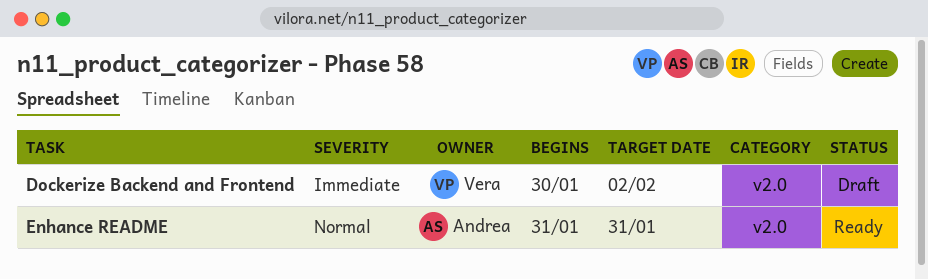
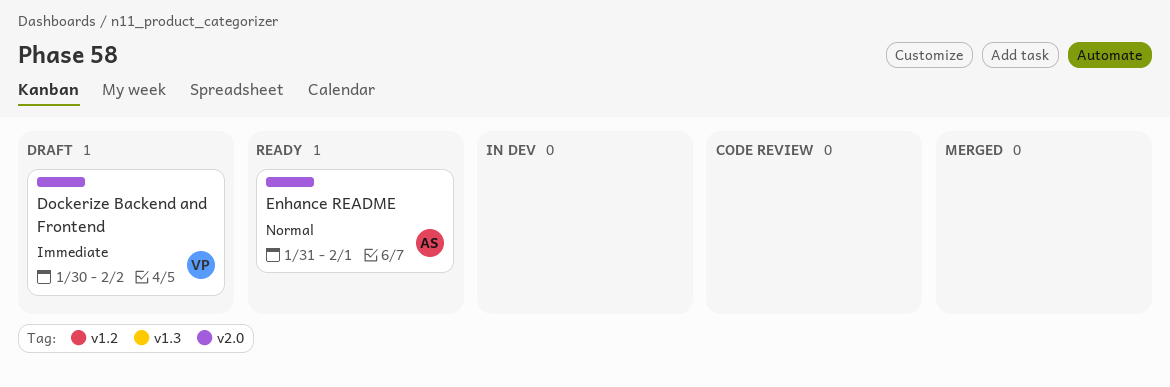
Enhance README, due: Jan 31 -> Feb 1

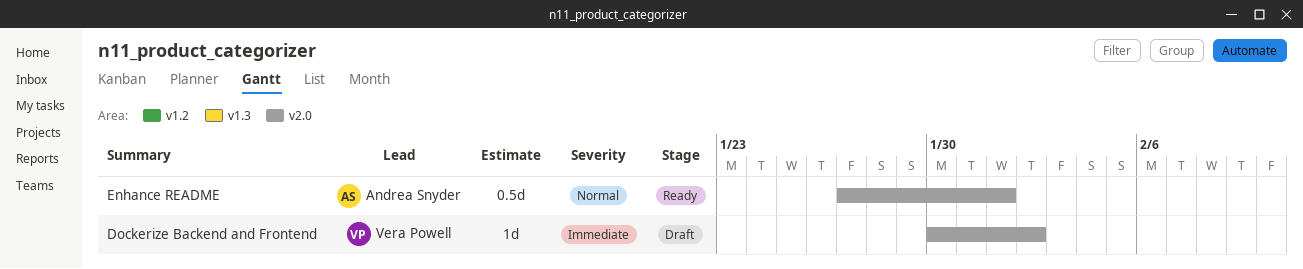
Enhance README, start: Jan 31 -> Jan 27

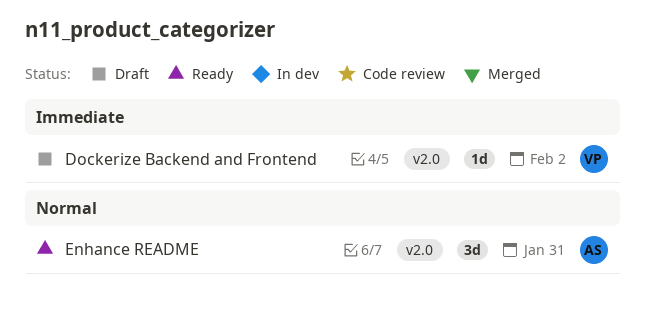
Enhance README, estimate: 0.5d -> 3d
Enhance README, due: Feb 1 -> Jan 31

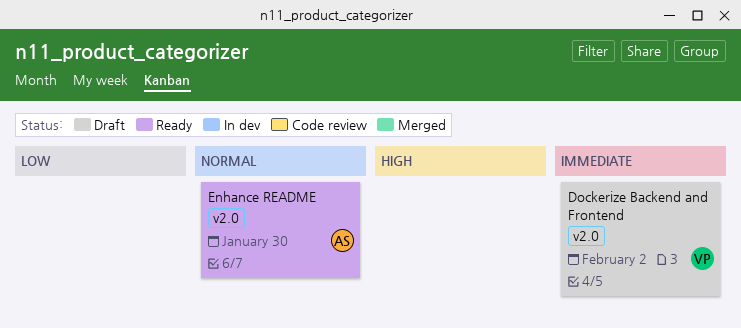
Enhance README, due: Jan 31 -> Jan 30

